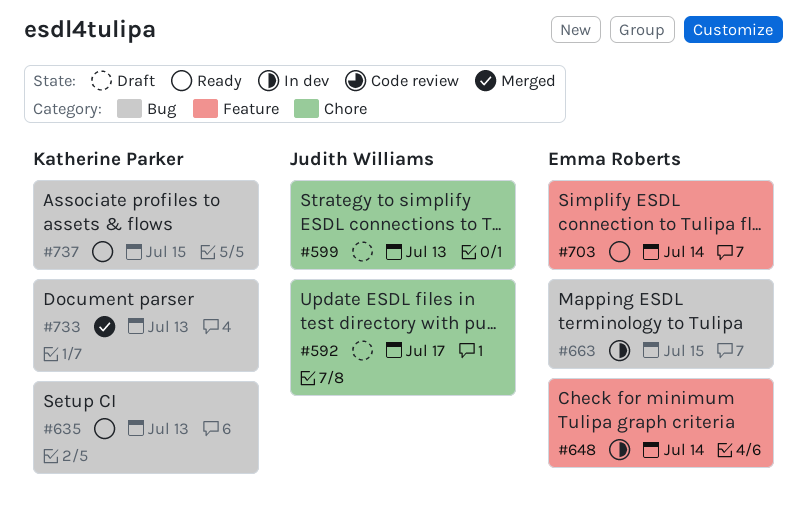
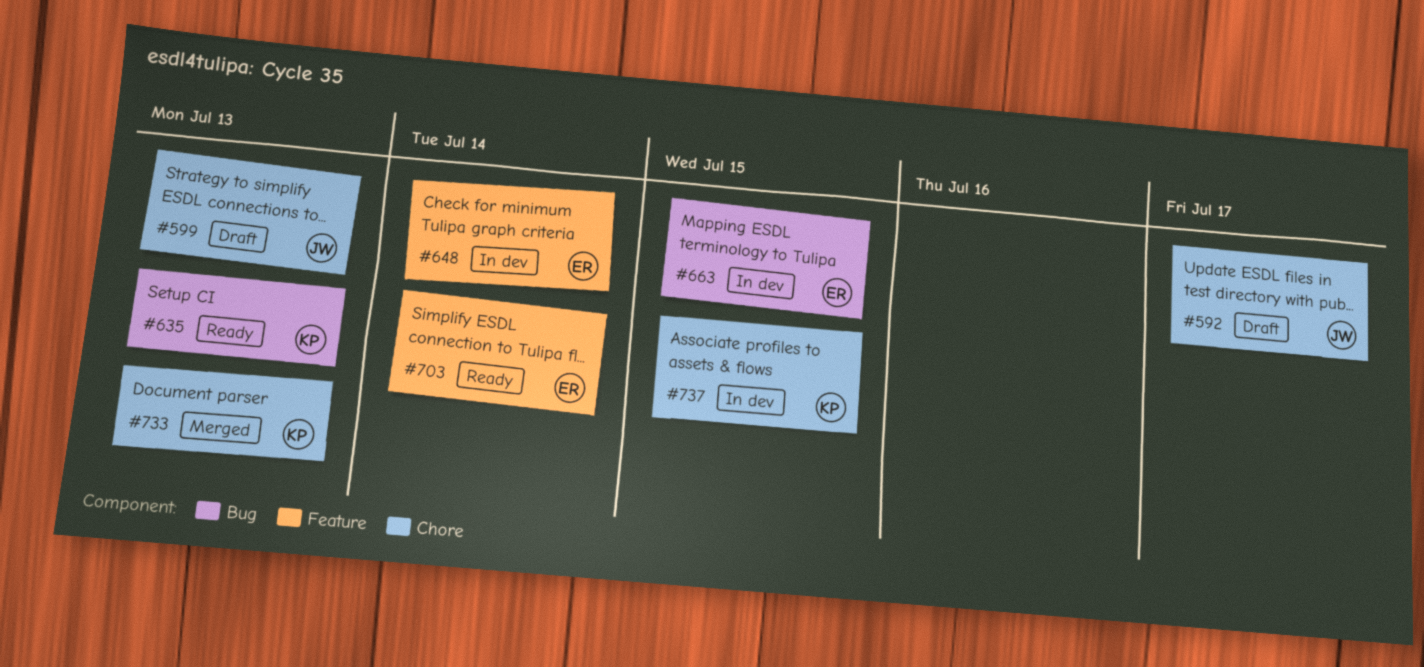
#733, label: Bug -> Chore
#737, status: Ready -> In dev
#737, label: Bug -> Chore

